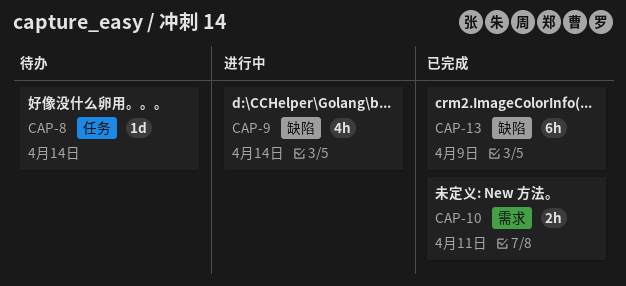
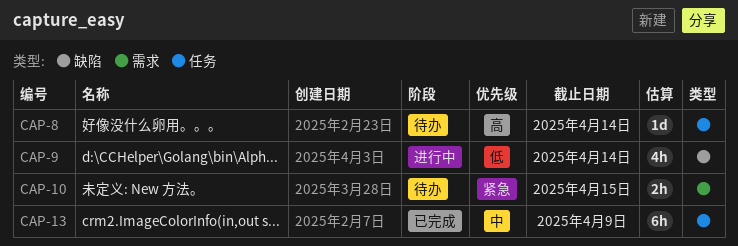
CAP-10, status: 已完成 -> 待办
CAP-10, due: Apr 11 -> Apr 15
CAP-13, label: 缺陷 -> 任务

